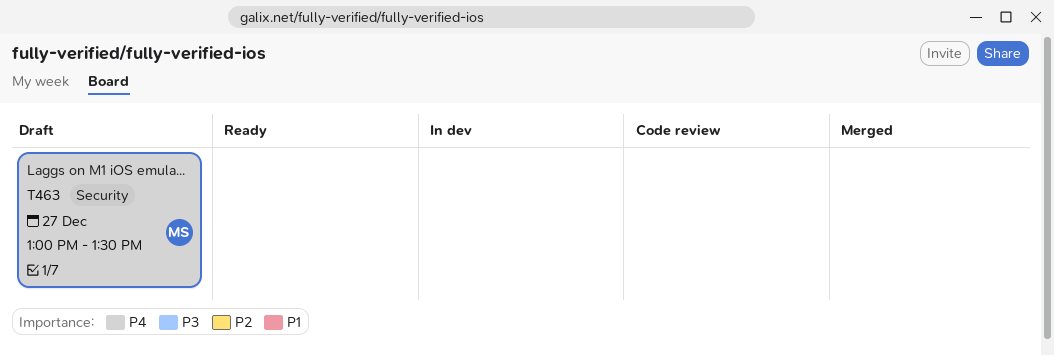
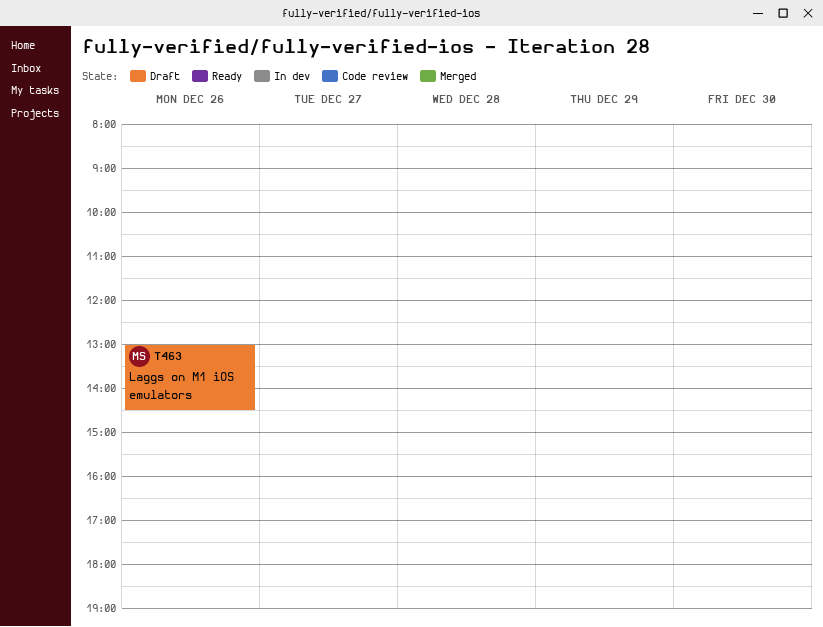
T463, day: Dec 27 -> Dec 26
T463, ends: 13:30 -> 14:30

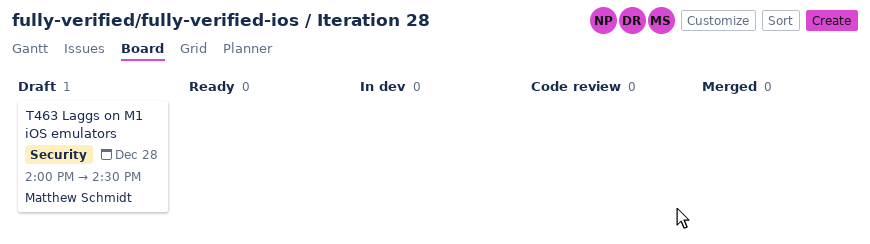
T463, day: Dec 26 -> Dec 28
T463, begins: 13:00 -> 14:00

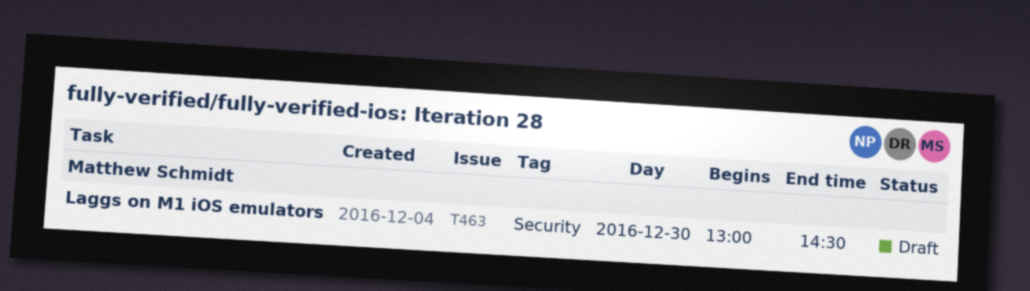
T463, day: Dec 28 -> Dec 30
T463, begins: 14:00 -> 13:00

